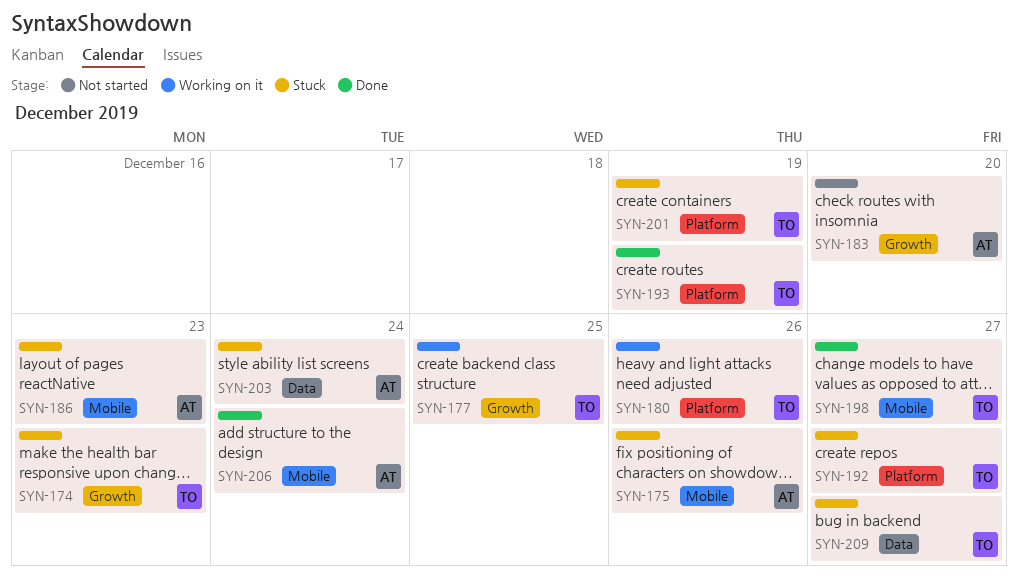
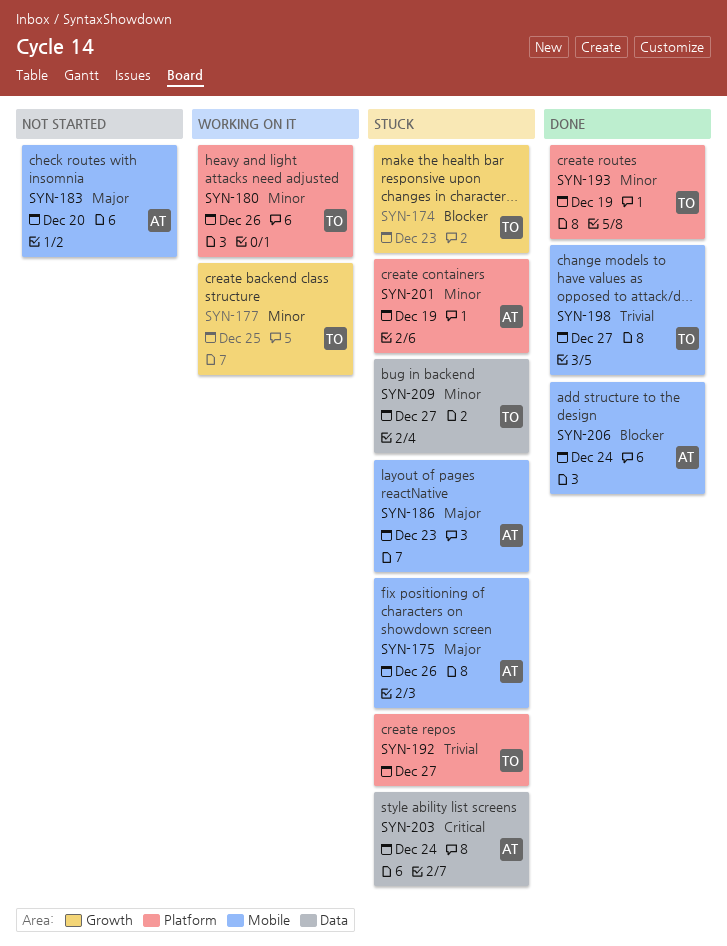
SYN-183, label: Growth -> Mobile
SYN-201, owner: TO -> AT

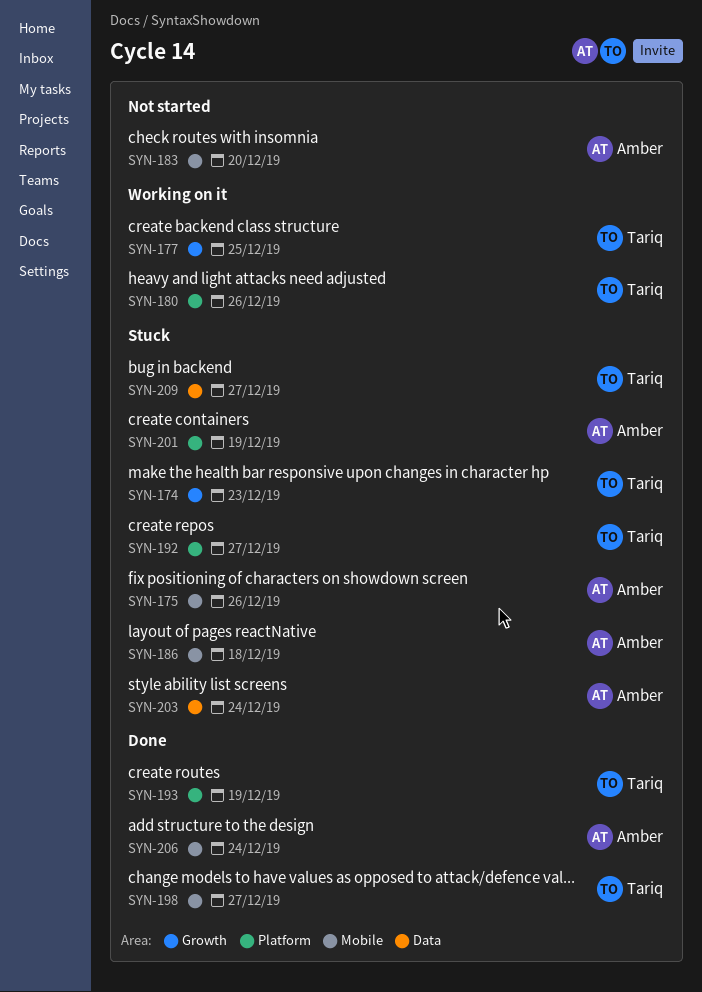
SYN-186, due: Dec 23 -> Dec 18

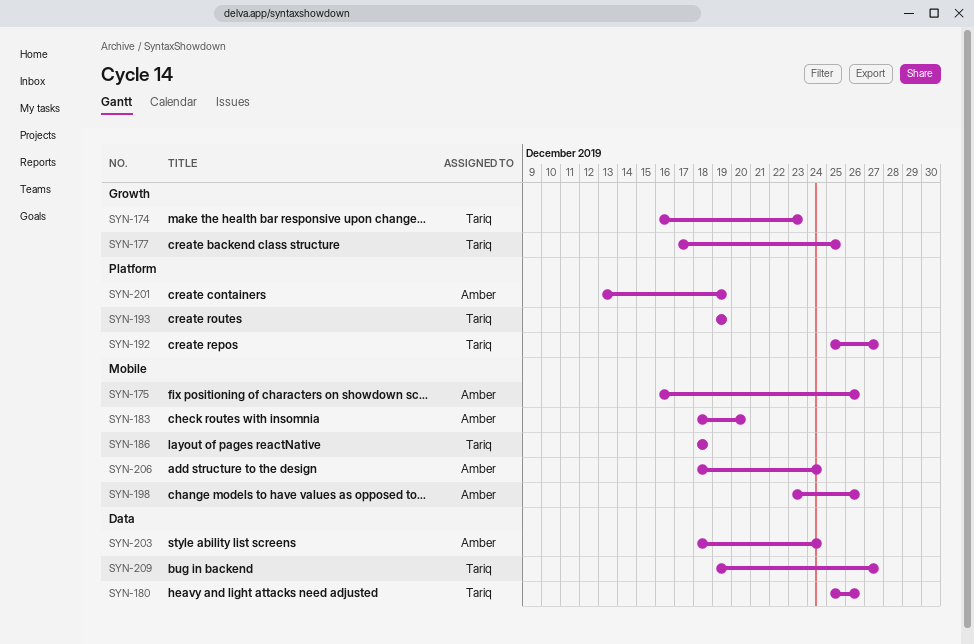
SYN-180, label: Platform -> Data
SYN-186, owner: Amber -> Tariq
SYN-198, owner: Tariq -> Amber
SYN-198, due: Dec 27 -> Dec 26

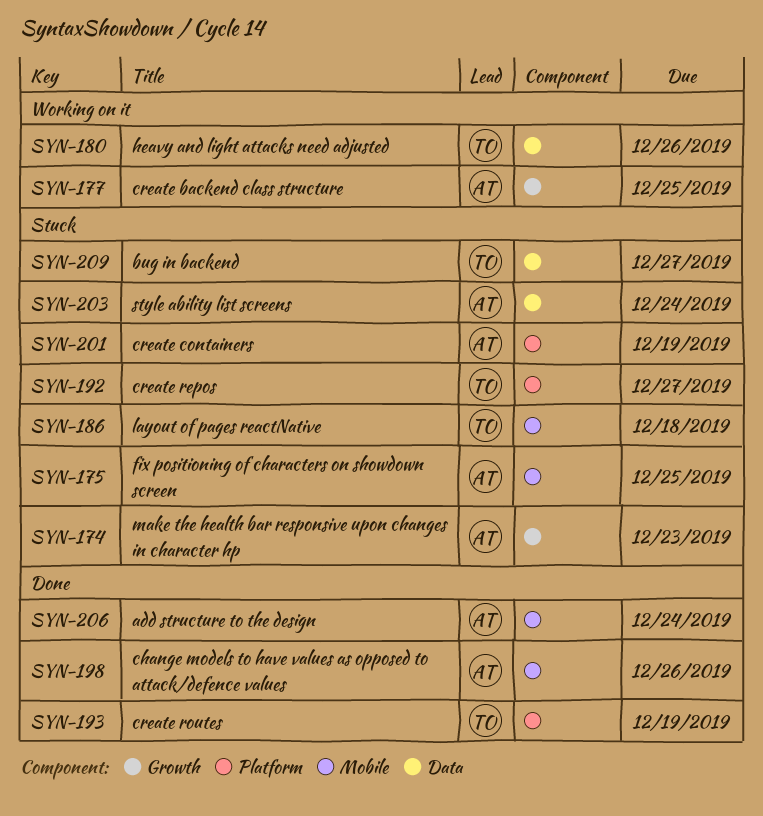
SYN-174, owner: Tariq -> Amber
SYN-175, due: Dec 26 -> Dec 25
SYN-177, owner: Tariq -> Amber
SYN-183: present -> none

